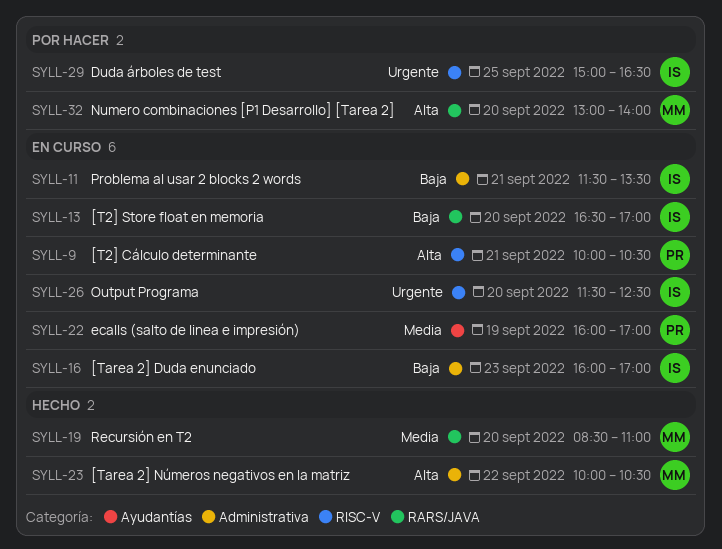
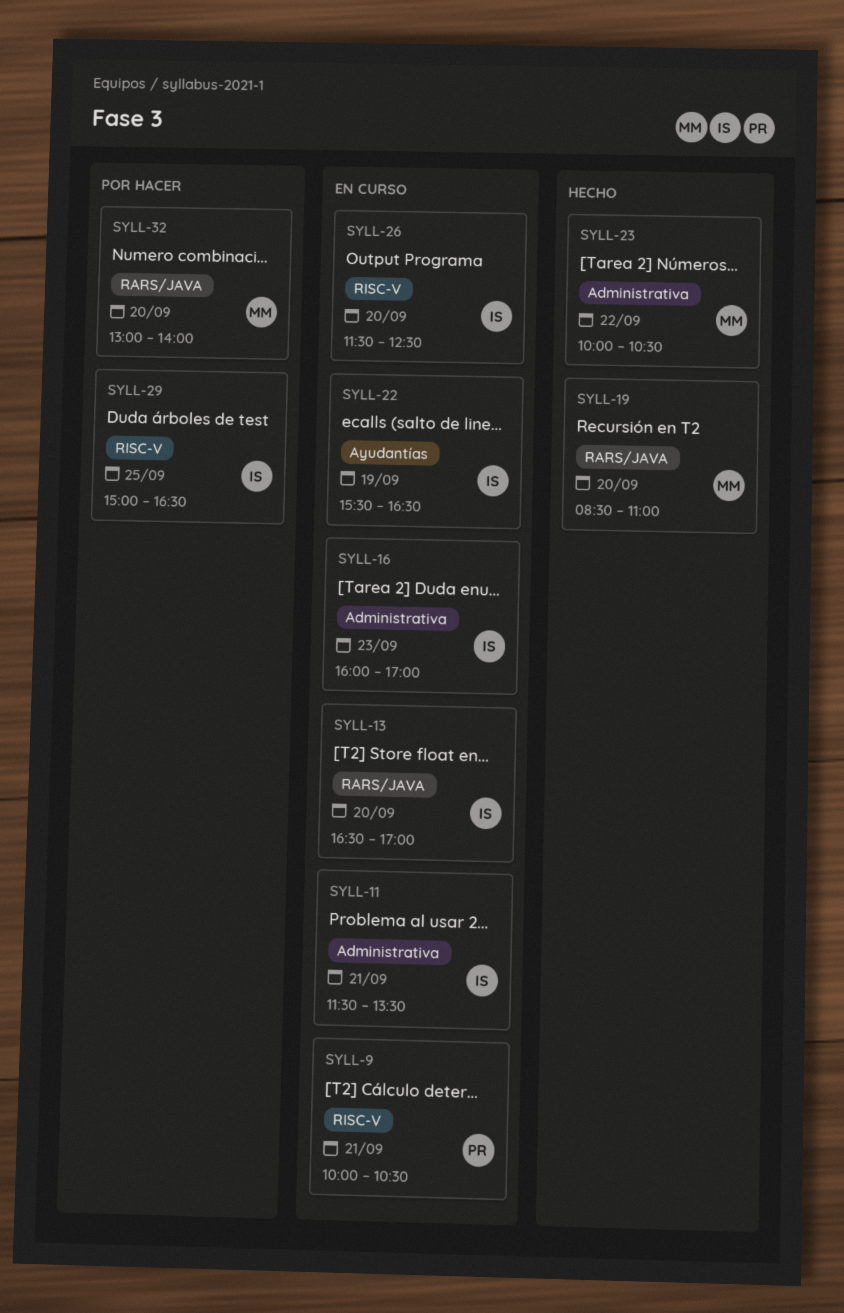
SYLL-22, owner: PR -> IS
SYLL-22, begins: 16:00 -> 15:30
SYLL-22, ends: 17:00 -> 16:30

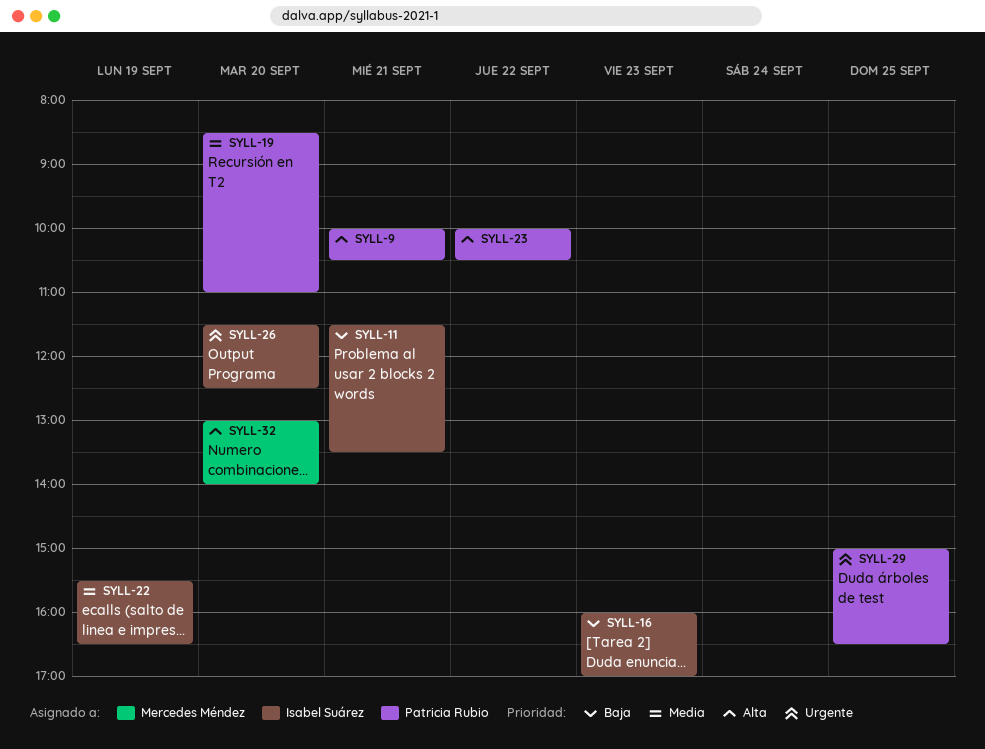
SYLL-13: present -> none
SYLL-19, owner: Mercedes Méndez -> Patricia Rubio
SYLL-23, owner: Mercedes Méndez -> Patricia Rubio
SYLL-29, owner: Isabel Suárez -> Patricia Rubio

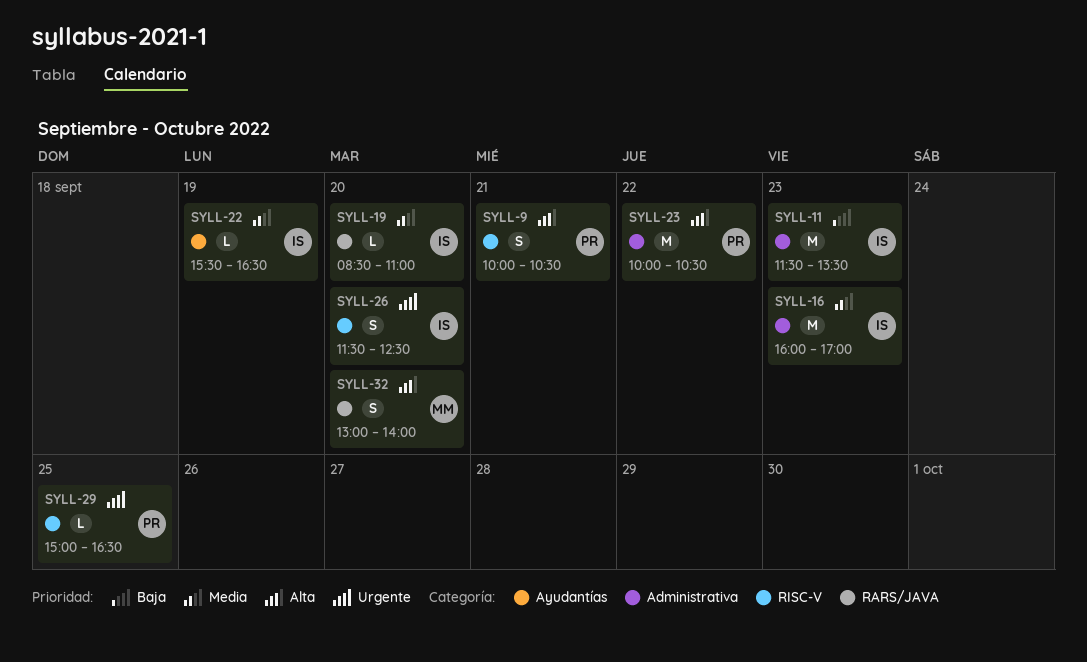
SYLL-11, day: Sep 21 -> Sep 23
SYLL-16, priority: Baja -> Media
SYLL-19, owner: Patricia Rubio -> Isabel Suárez

